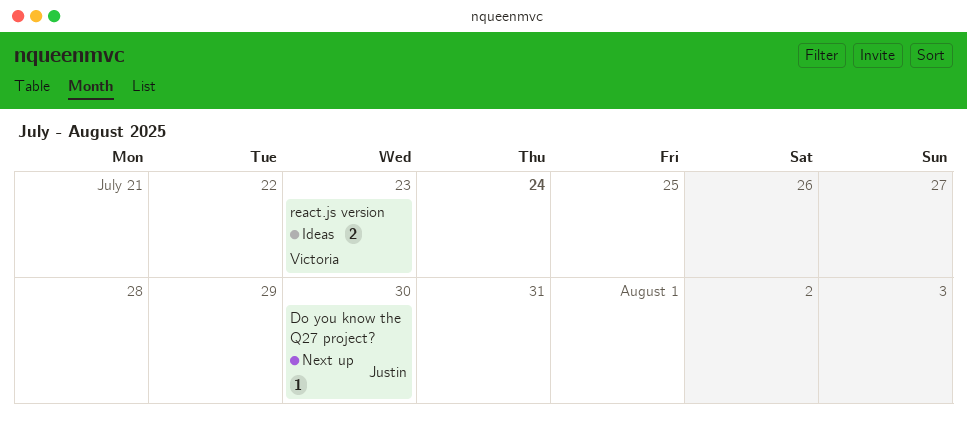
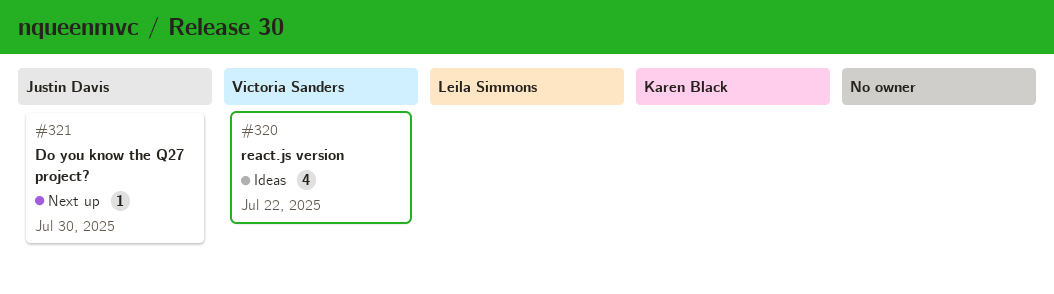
react.js version, estimate: 2 -> 4
react.js version, due: Jul 23 -> Jul 22

